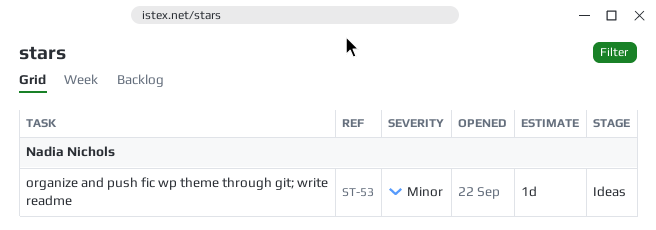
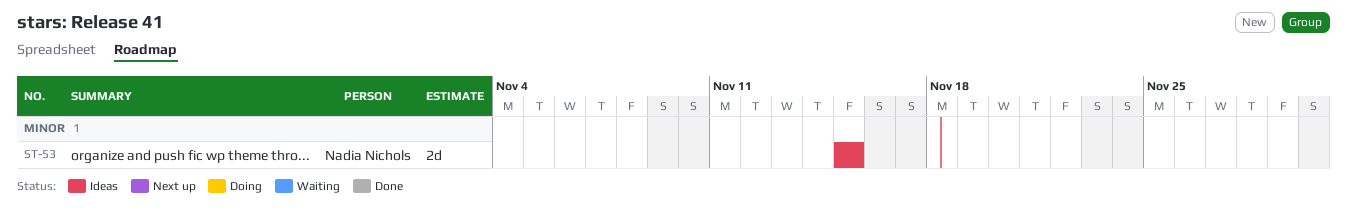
ST-53, estimate: 1d -> 2d

